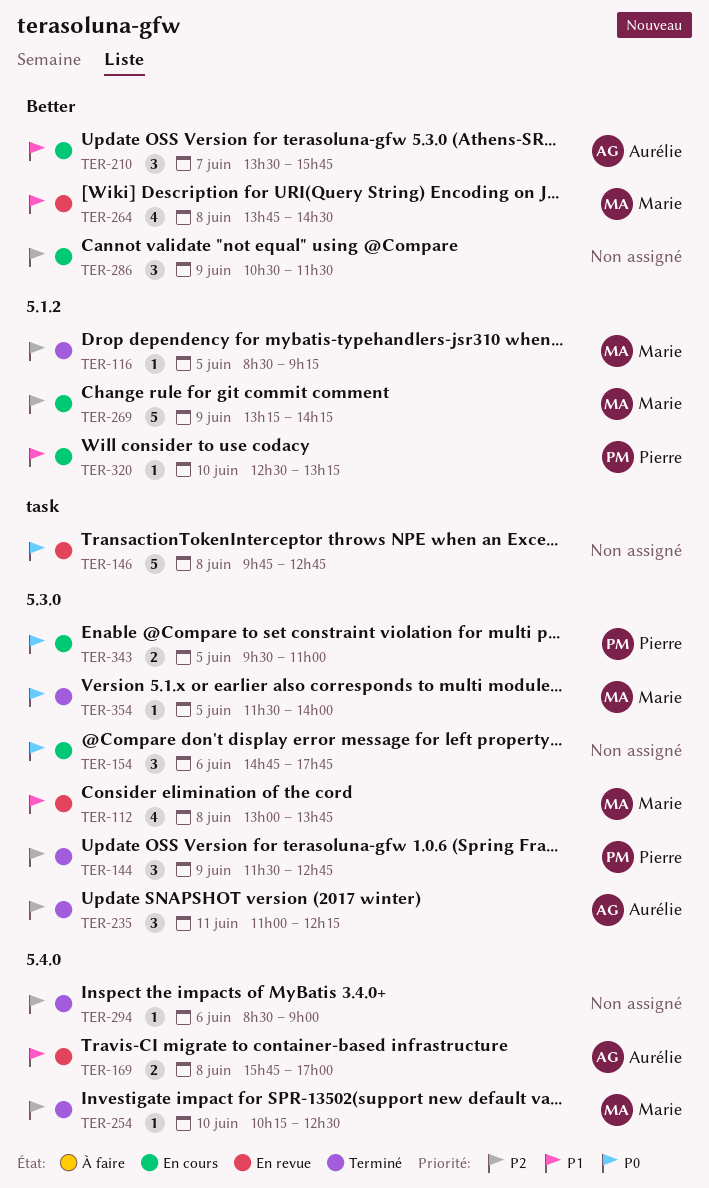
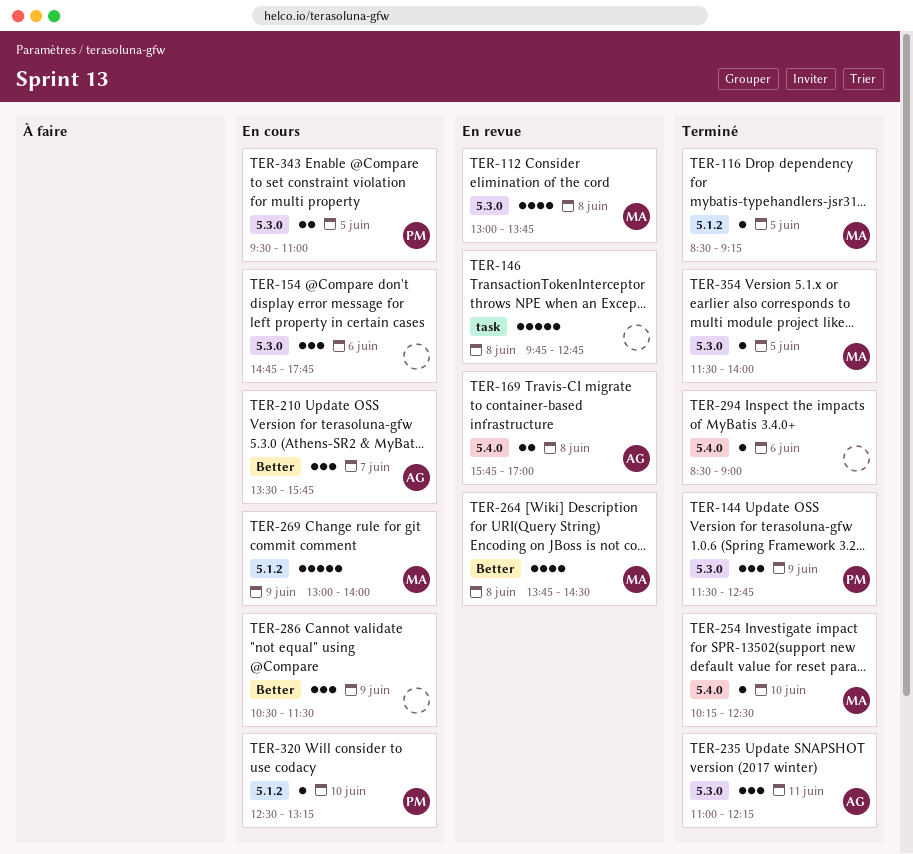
TER-269, begins: 13:15 -> 13:00
TER-269, ends: 14:15 -> 14:00

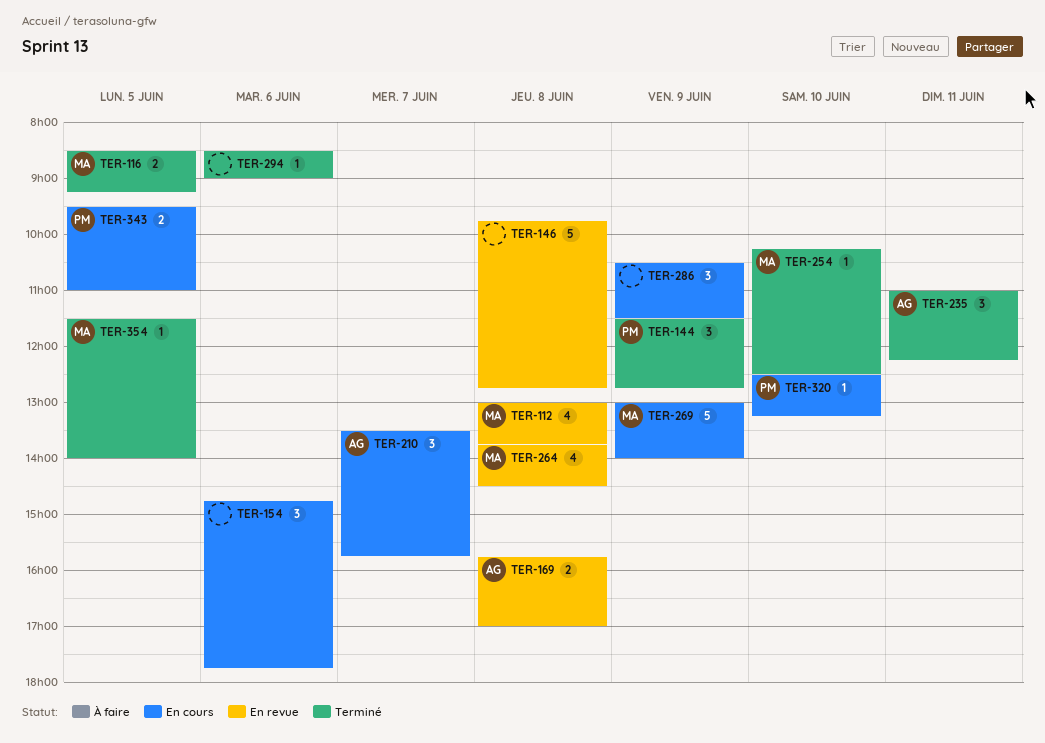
TER-116, estimate: 1 -> 2

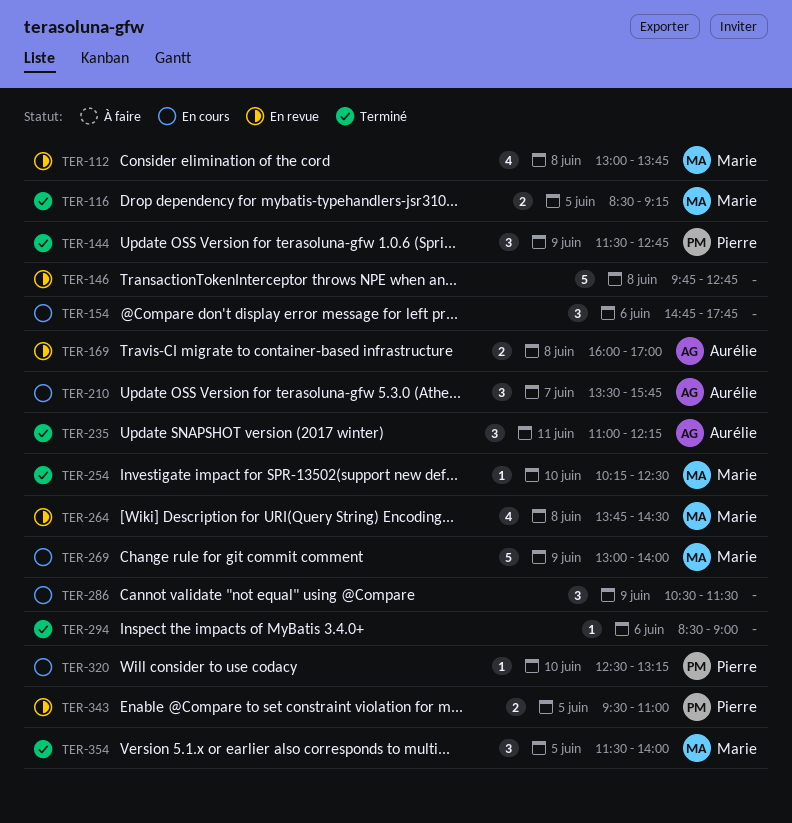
TER-169, begins: 15:45 -> 16:00
TER-343, status: En cours -> En revue
TER-354, estimate: 1 -> 3

